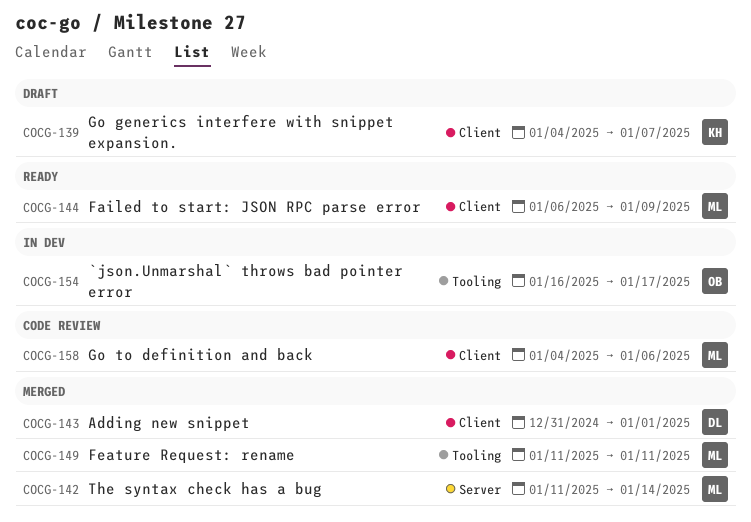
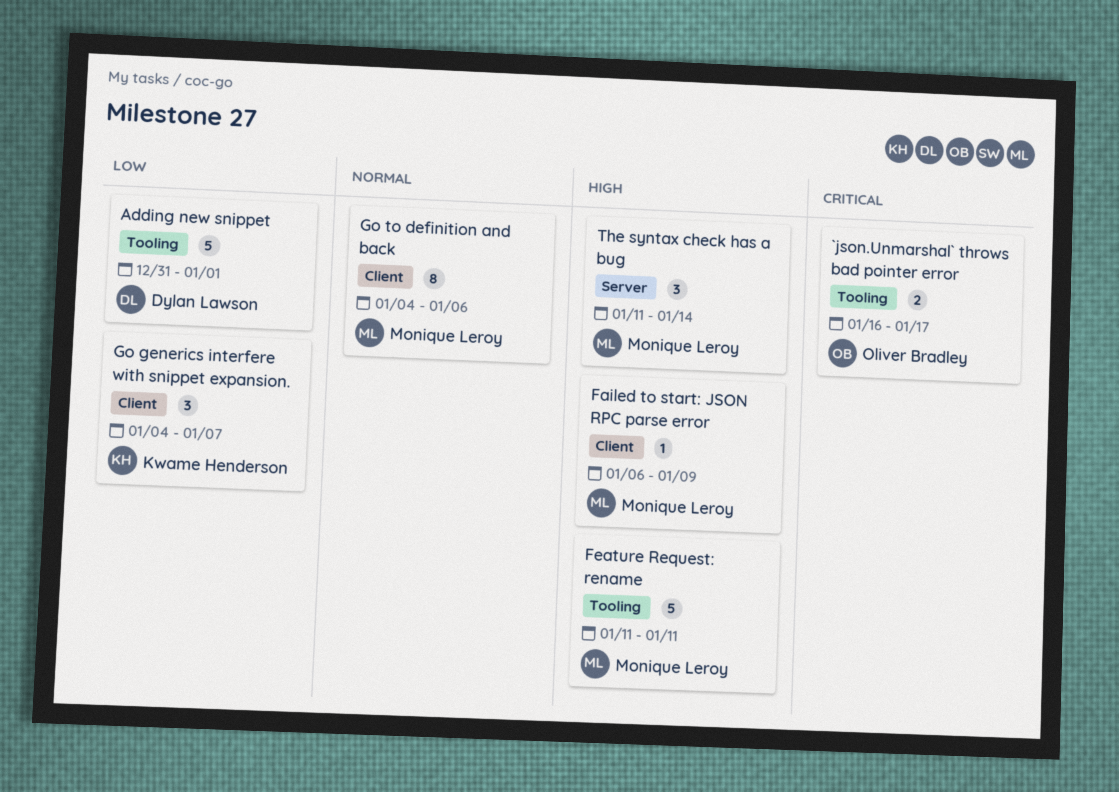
Adding new snippet, label: Client -> Tooling

